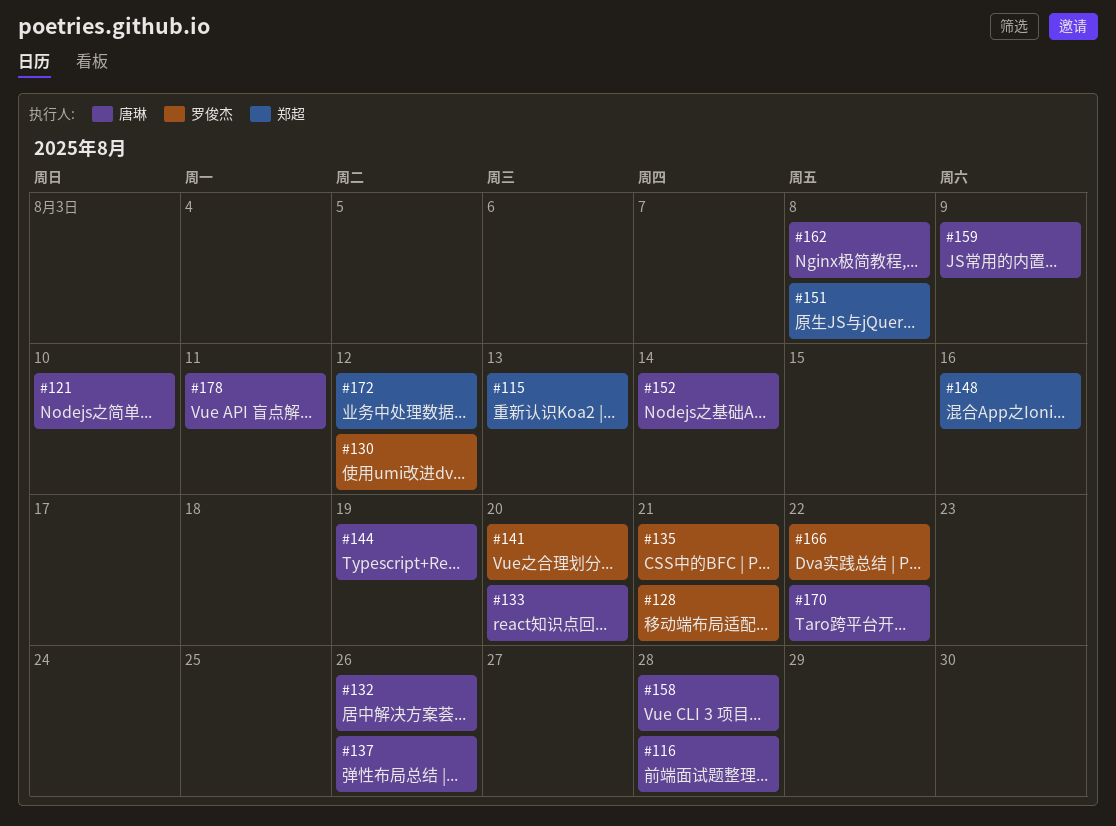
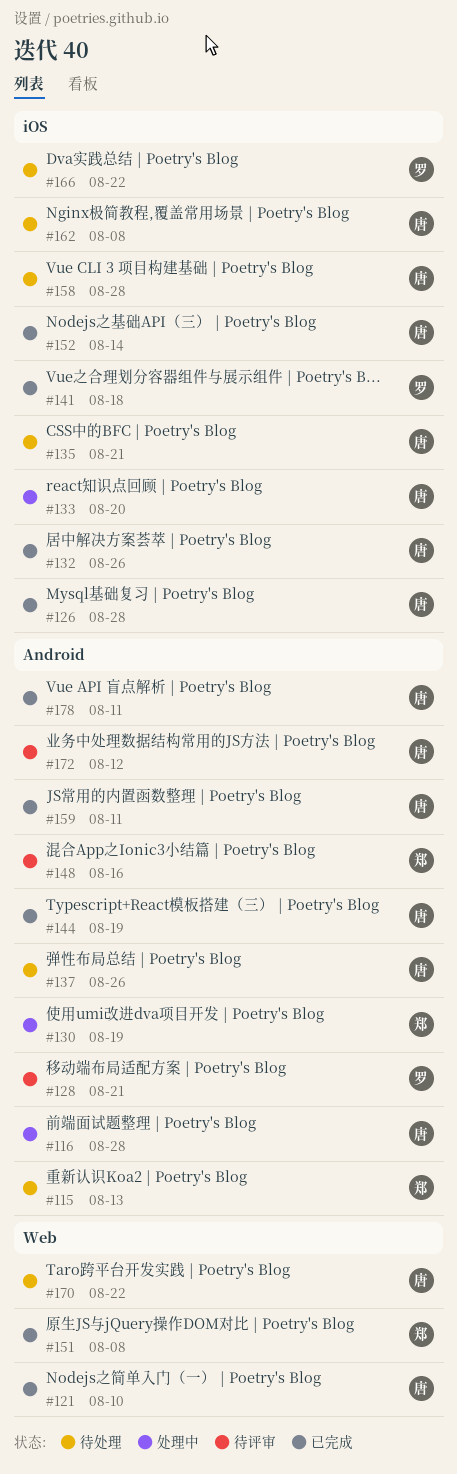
#126: none -> present
#130, owner: 罗俊杰 -> 郑超
#130, due: Aug 12 -> Aug 19
#135, owner: 罗俊杰 -> 唐琳
#141, due: Aug 20 -> Aug 18
#159, due: Aug 9 -> Aug 11
#172, owner: 郑超 -> 唐琳

